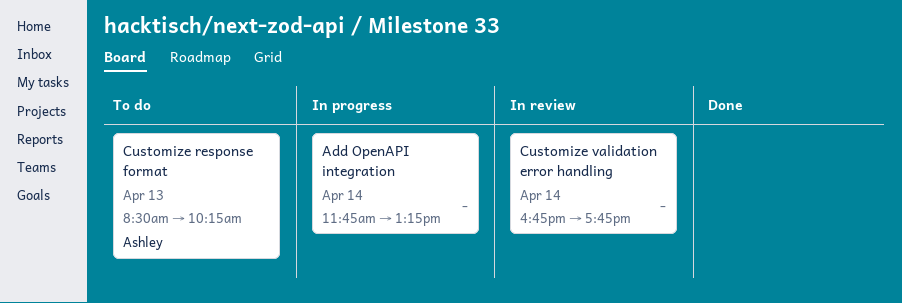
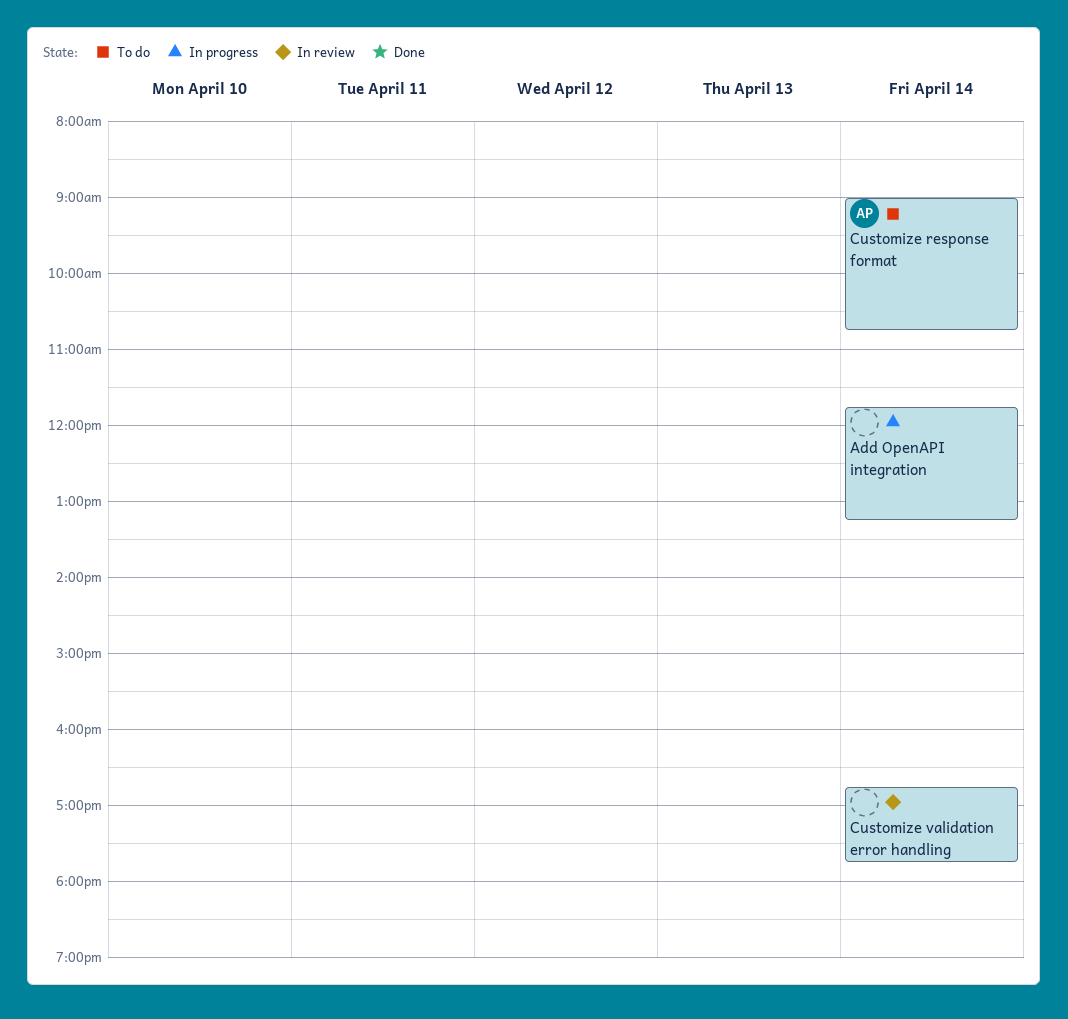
Customize response format, day: Apr 13 -> Apr 14
Customize response format, begins: 08:30 -> 09:00
Customize response format, ends: 10:15 -> 10:45

